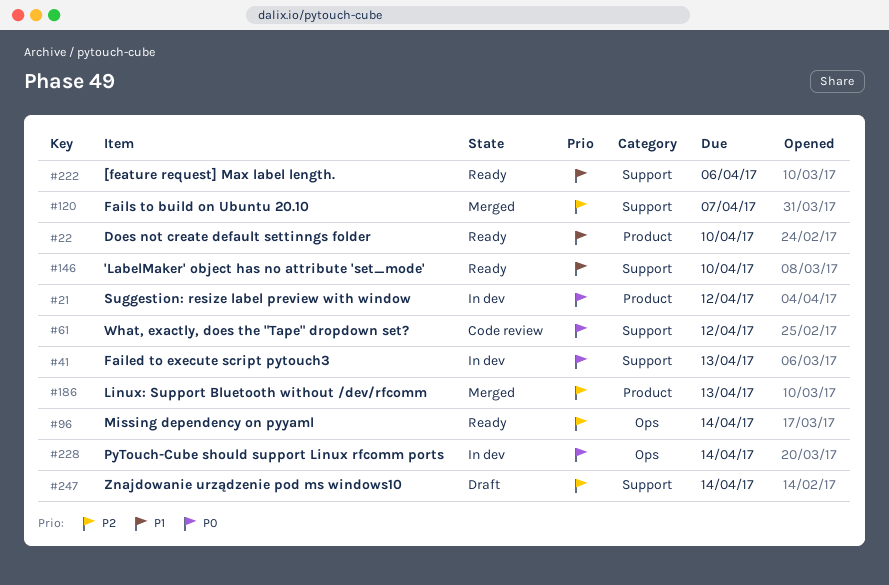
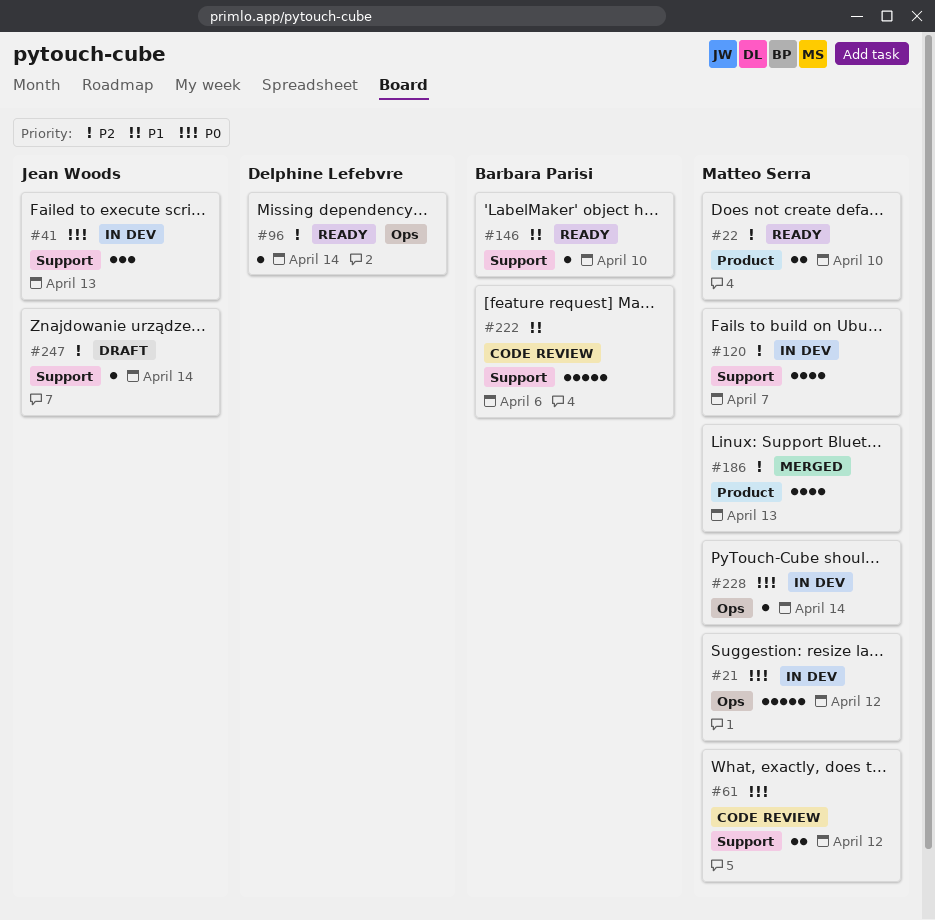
#21, label: Product -> Ops
#22, priority: P1 -> P2
#120, status: Merged -> In dev
#222, status: Ready -> Code review

